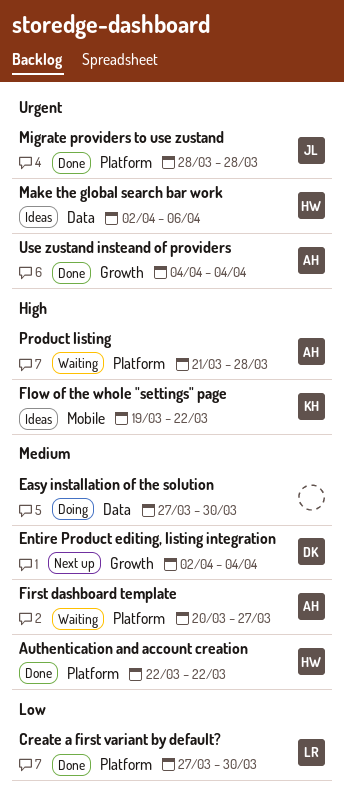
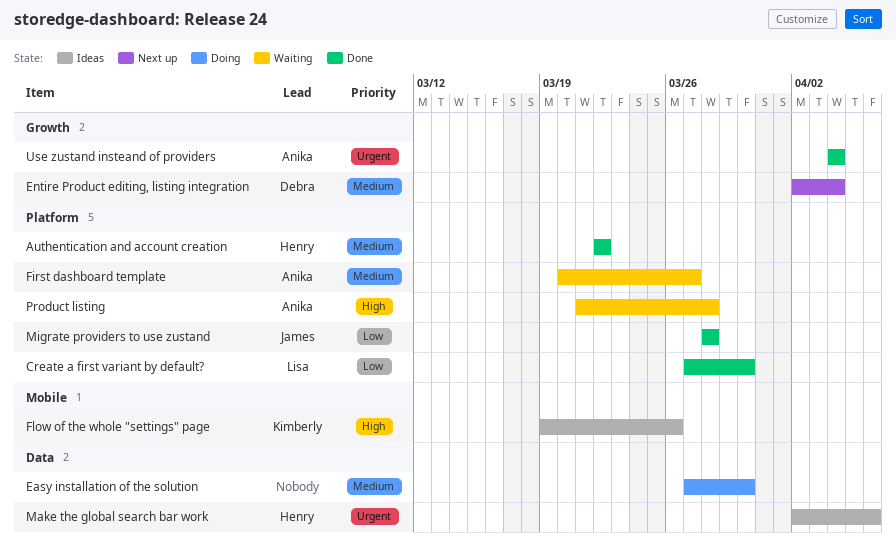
Flow of the whole "settings" page, due: Mar 22 -> Mar 26
Migrate providers to use zustand, priority: Urgent -> Low

